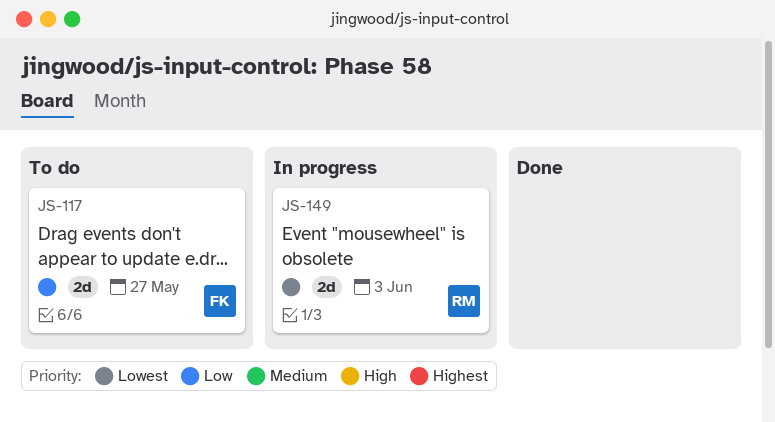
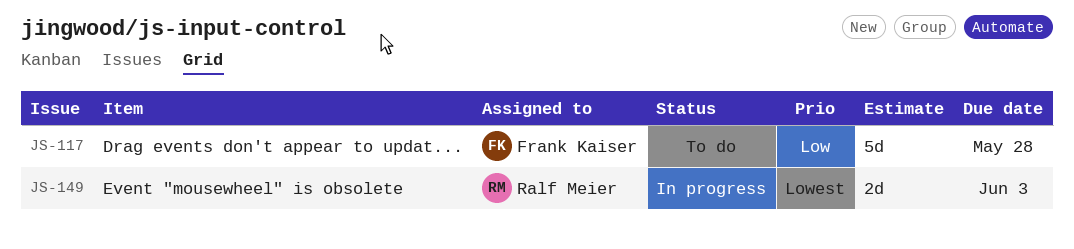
JS-117, estimate: 2d -> 5d
JS-117, due: May 27 -> May 28

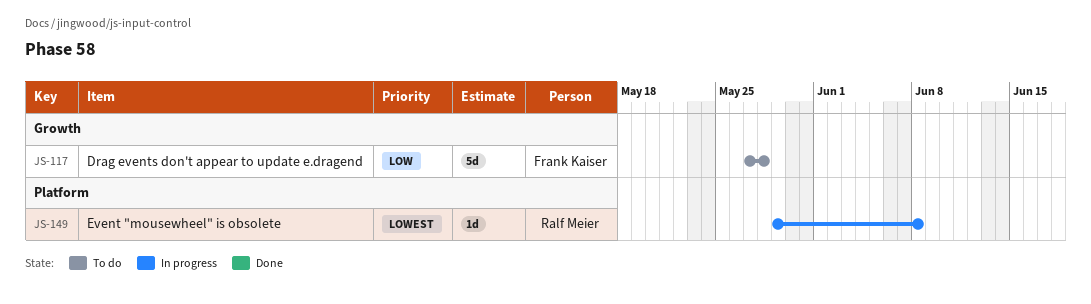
JS-149, estimate: 2d -> 1d
JS-149, due: Jun 3 -> Jun 8

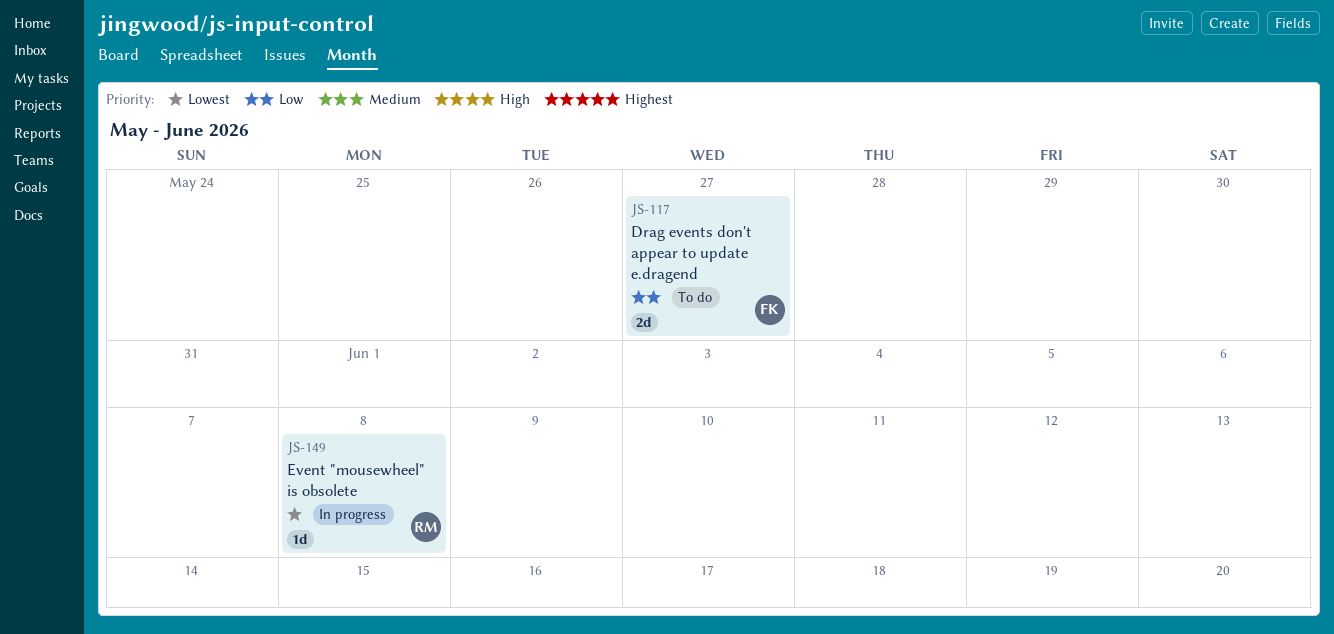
JS-117, estimate: 5d -> 2d
JS-117, due: May 28 -> May 27

